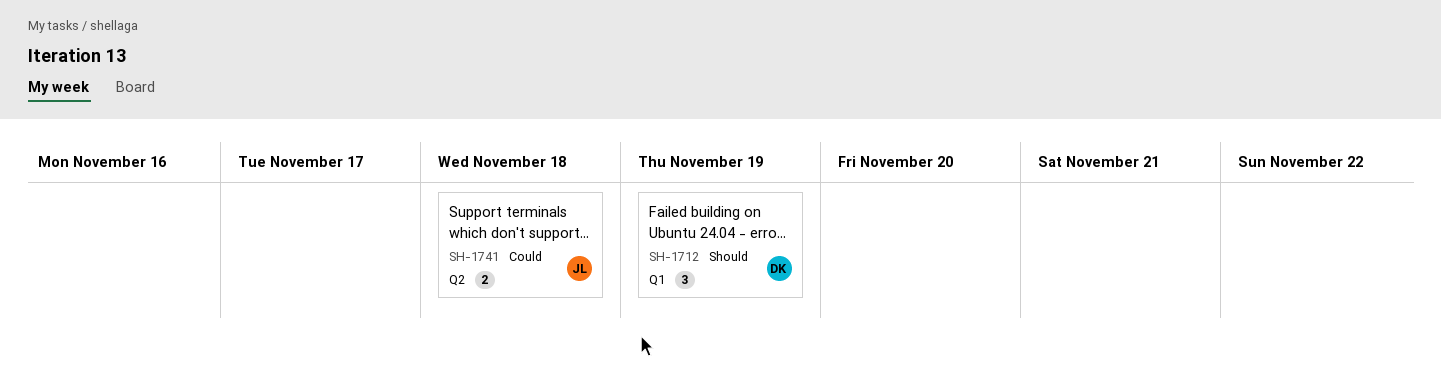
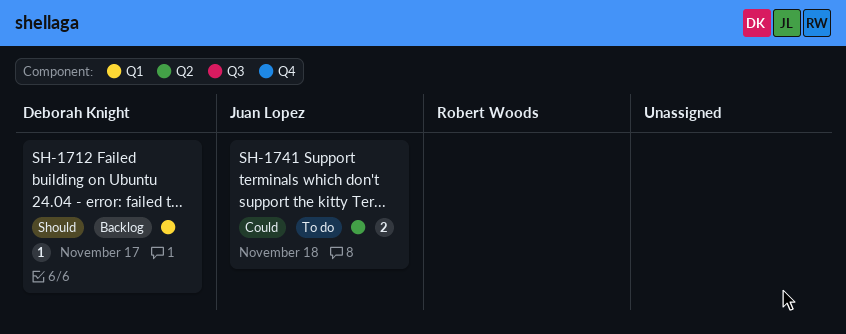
SH-1712, estimate: 3 -> 1
SH-1712, due: Nov 19 -> Nov 17

